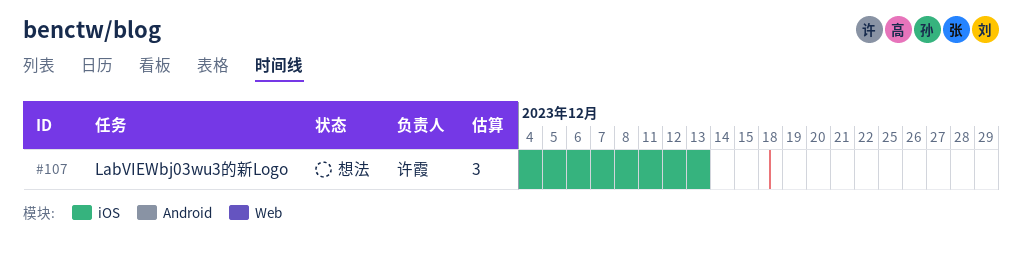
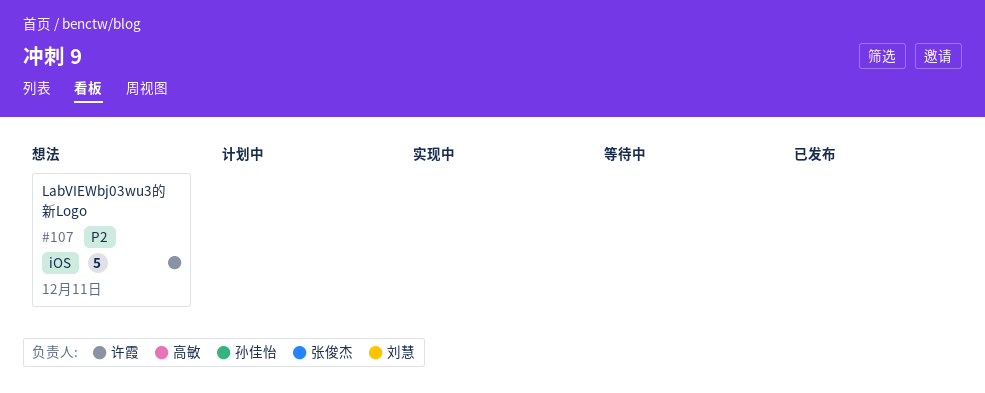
#107, estimate: 3 -> 5
#107, due: Dec 13 -> Dec 11

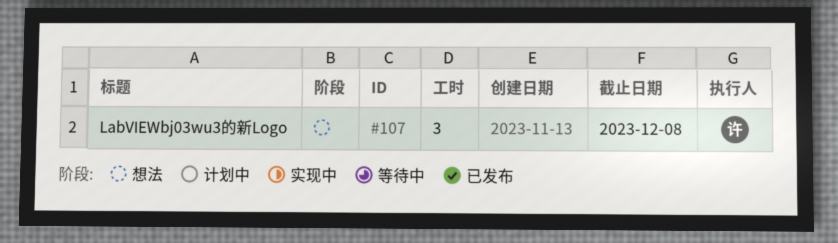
#107, estimate: 5 -> 3
#107, due: Dec 11 -> Dec 8

